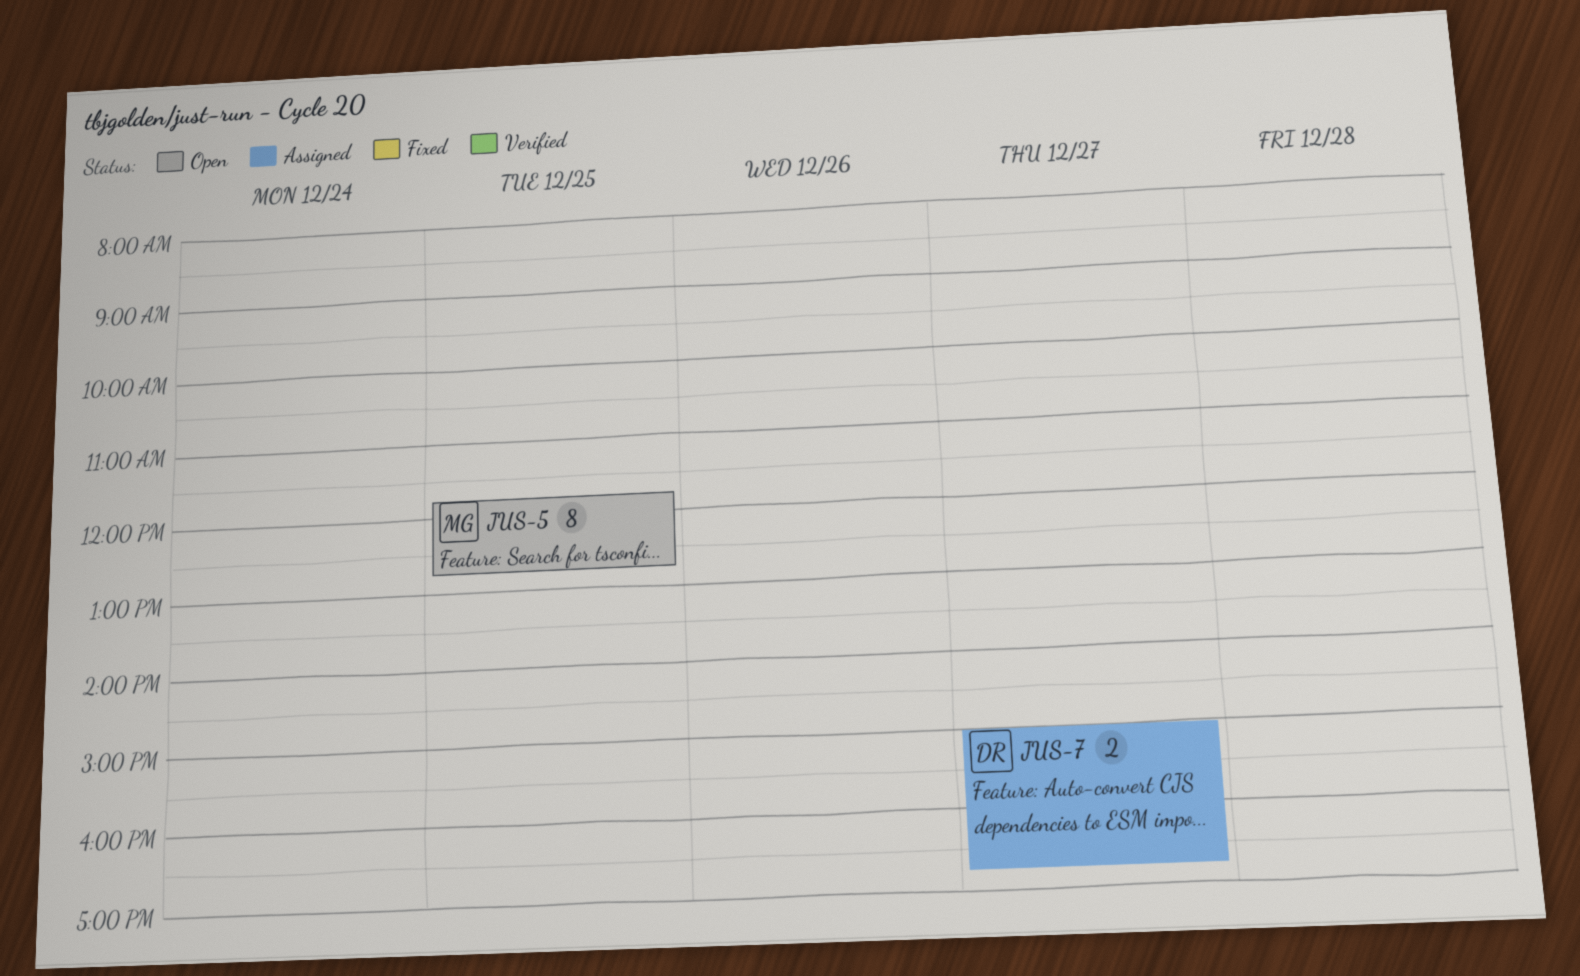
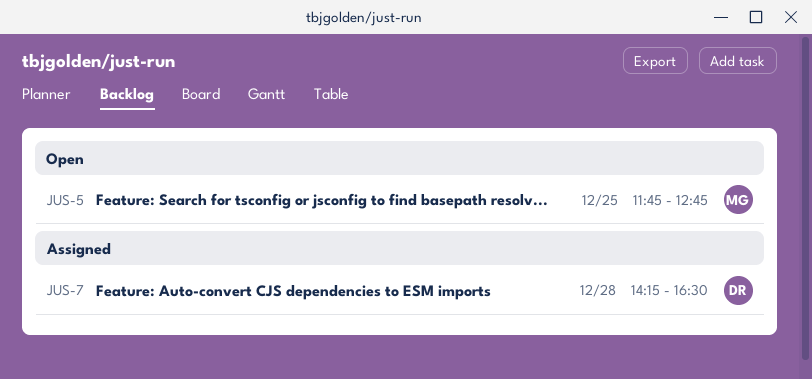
JUS-7, day: Dec 27 -> Dec 28
JUS-7, begins: 15:00 -> 14:15
JUS-7, ends: 16:45 -> 16:30

